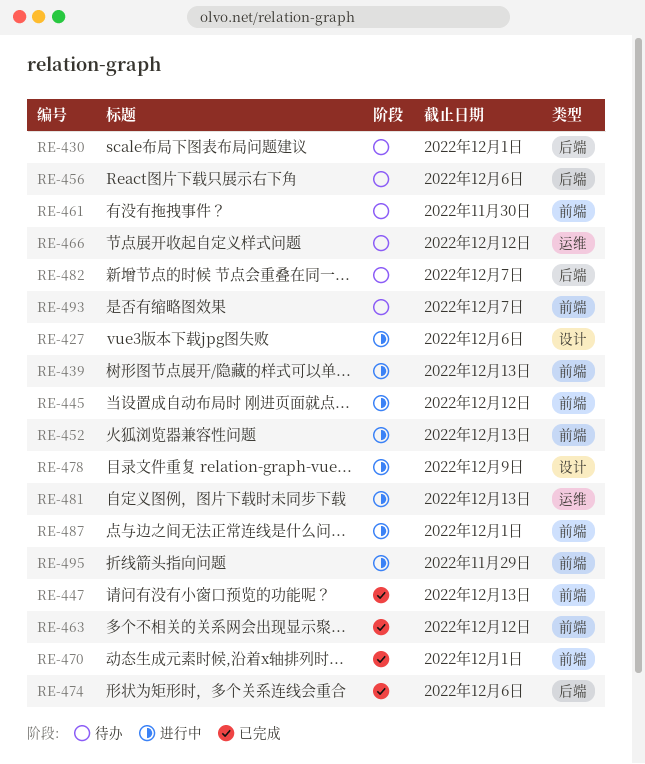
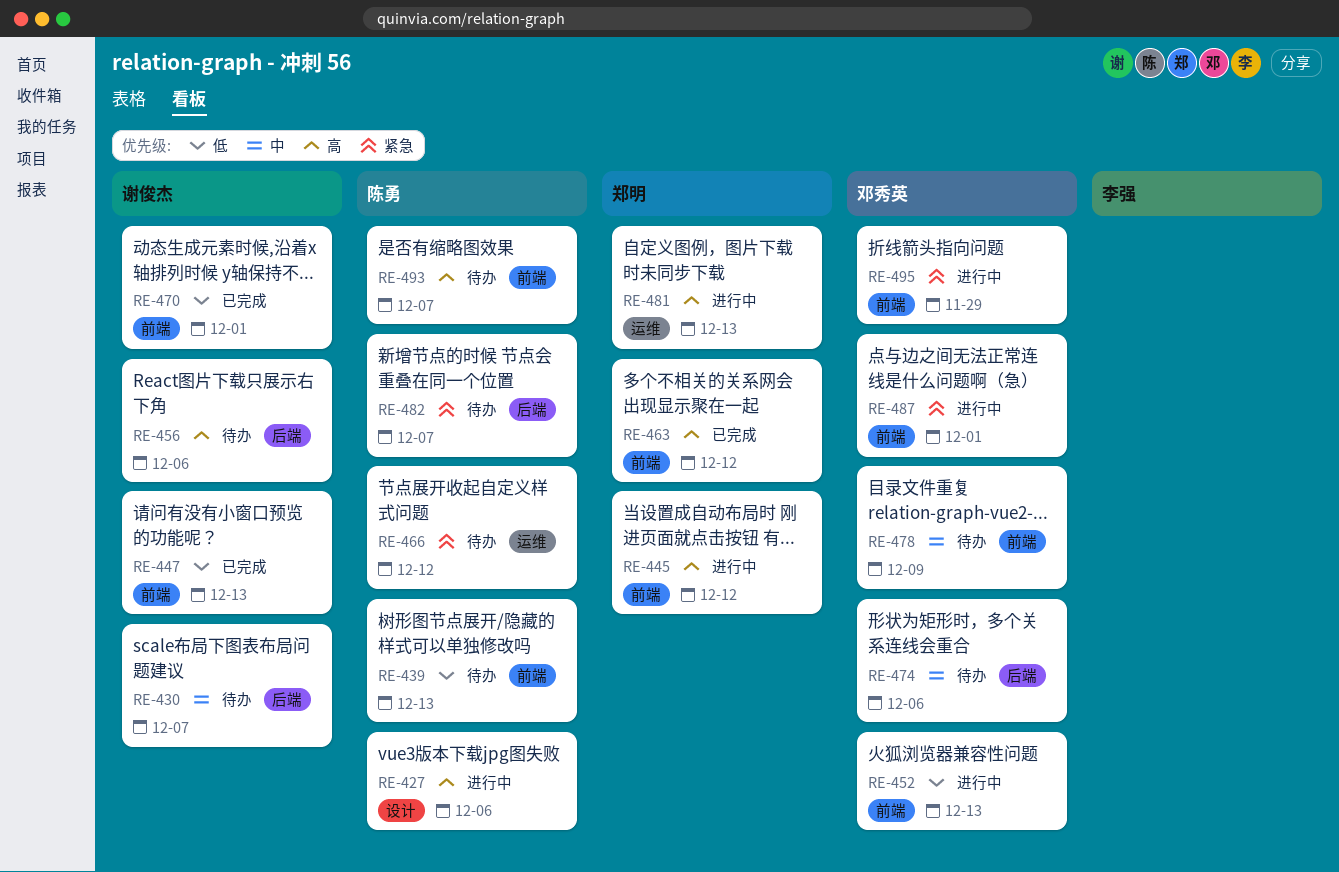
RE-430, due: Dec 1 -> Dec 7
RE-439, status: 进行中 -> 待办
RE-461: present -> none
RE-474, status: 已完成 -> 待办
RE-478, status: 进行中 -> 待办
RE-478, label: 设计 -> 前端

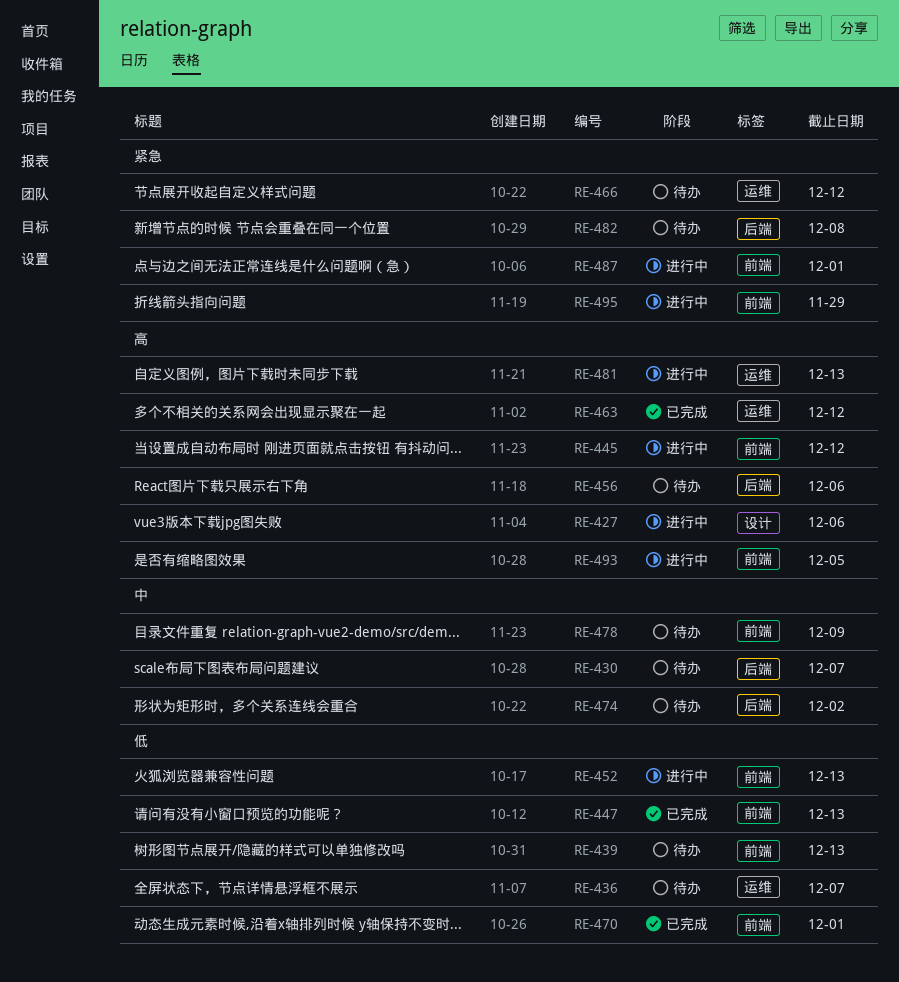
RE-436: none -> present
RE-463, label: 前端 -> 运维
RE-474, due: Dec 6 -> Dec 2
RE-482, due: Dec 7 -> Dec 8
RE-493, status: 待办 -> 进行中
RE-493, due: Dec 7 -> Dec 5

